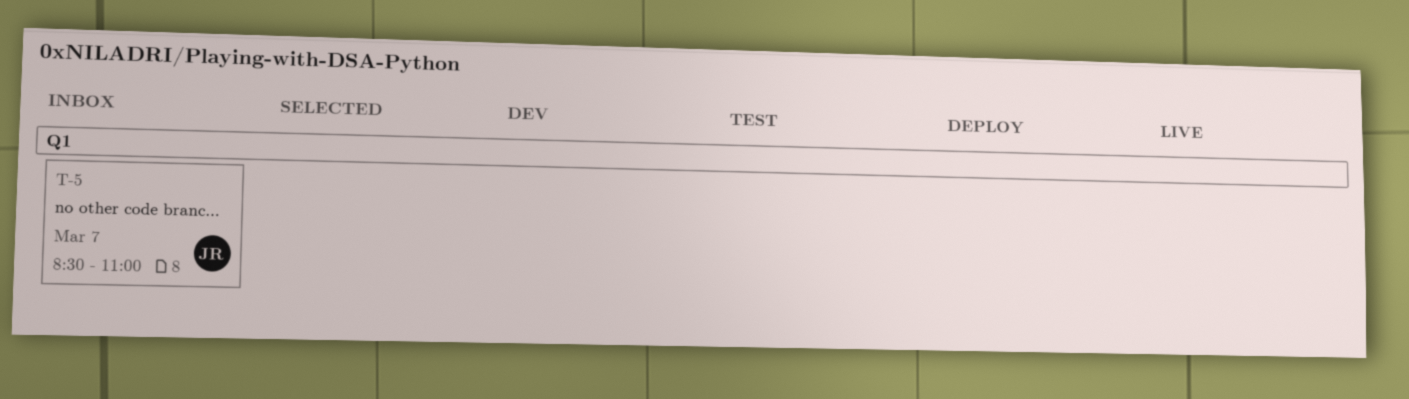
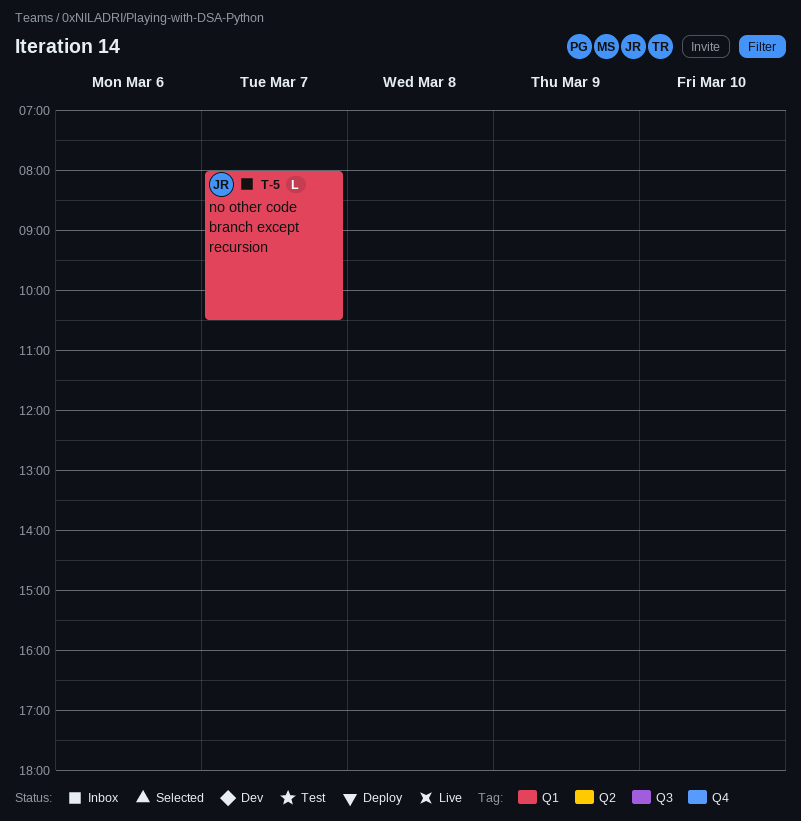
T-5, begins: 08:30 -> 08:00
T-5, ends: 11:00 -> 10:30

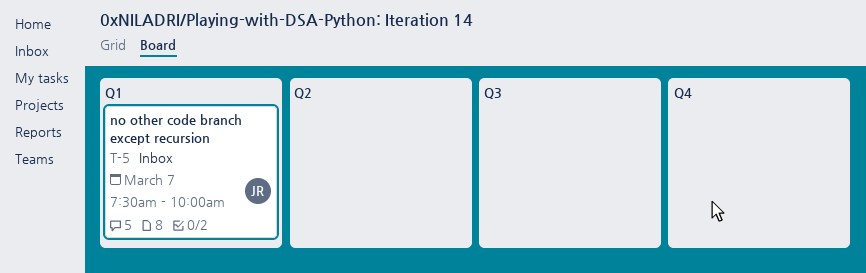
T-5, begins: 08:00 -> 07:30
T-5, ends: 10:30 -> 10:00

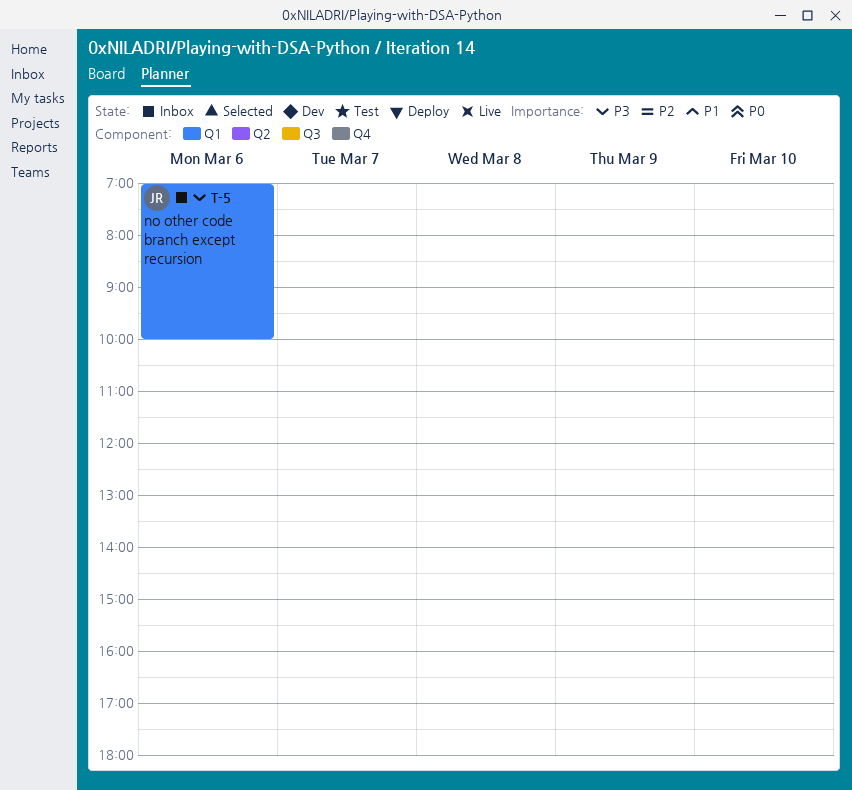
T-5, day: Mar 7 -> Mar 6
T-5, begins: 07:30 -> 07:00

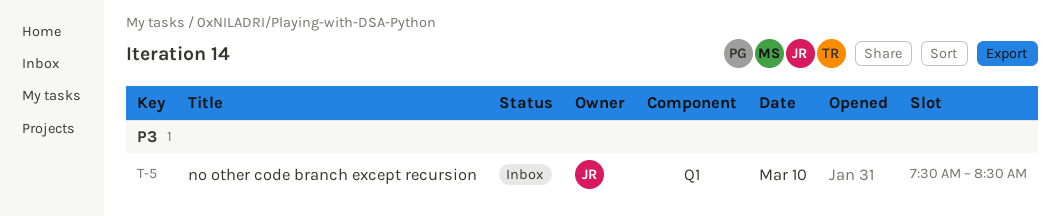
T-5, day: Mar 6 -> Mar 10
T-5, begins: 07:00 -> 07:30
T-5, ends: 10:00 -> 08:30

